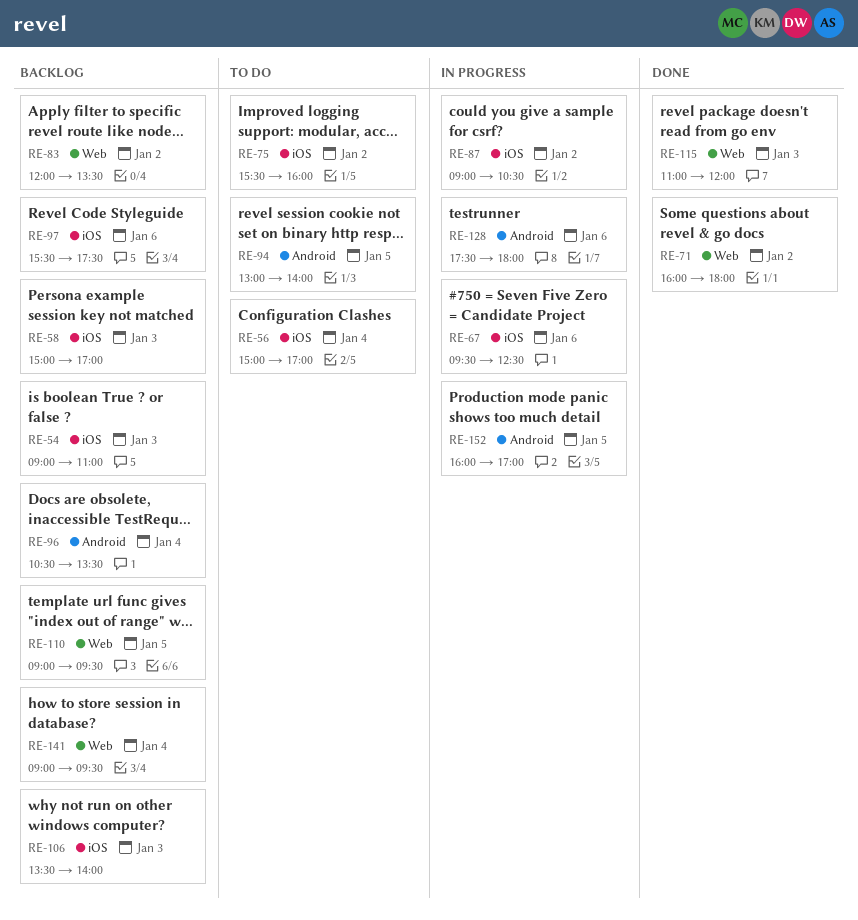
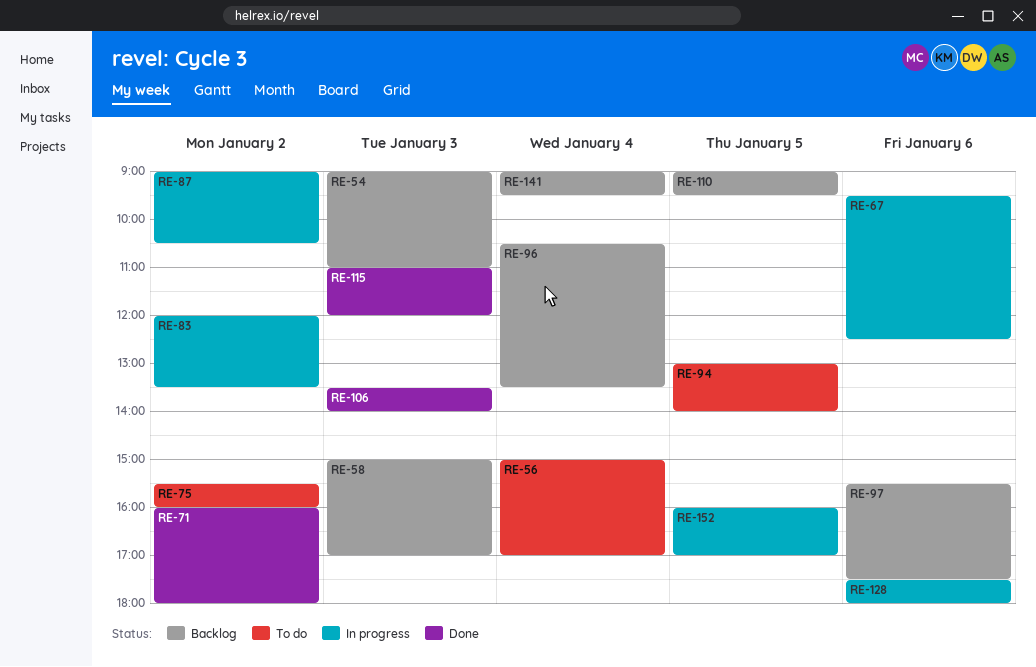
RE-83, status: Backlog -> In progress
RE-106, status: Backlog -> Done

